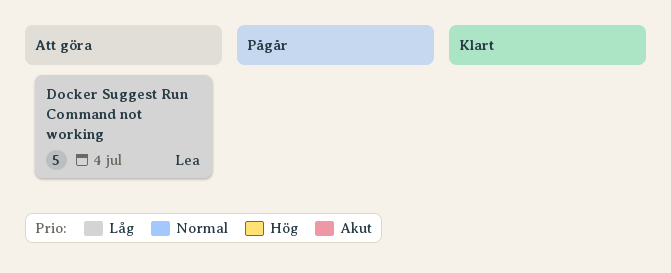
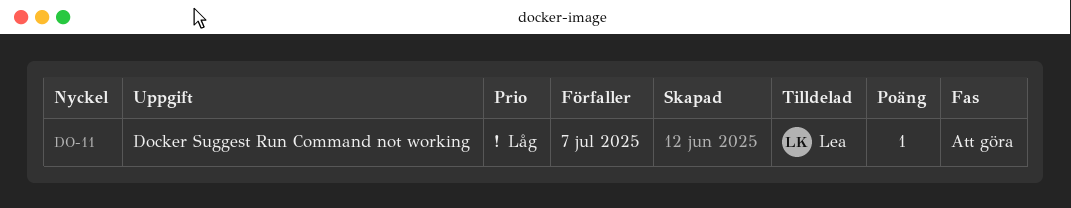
Docker Suggest Run Command not working, estimate: 5 -> 1
Docker Suggest Run Command not working, due: Jul 4 -> Jul 7

